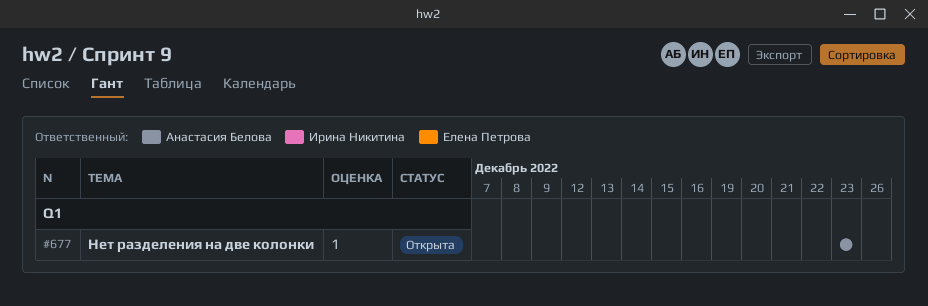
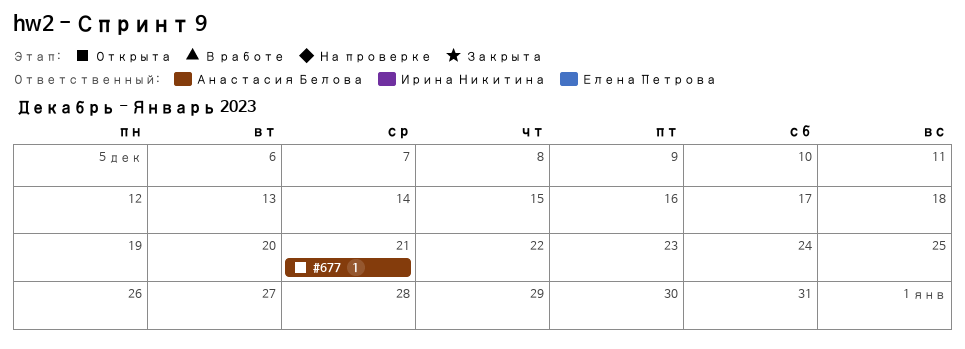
#677, start: Dec 23 -> Dec 21
#677, due: Dec 23 -> Dec 21

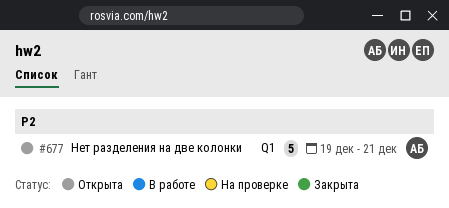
#677, estimate: 1 -> 5
#677, start: Dec 21 -> Dec 19

